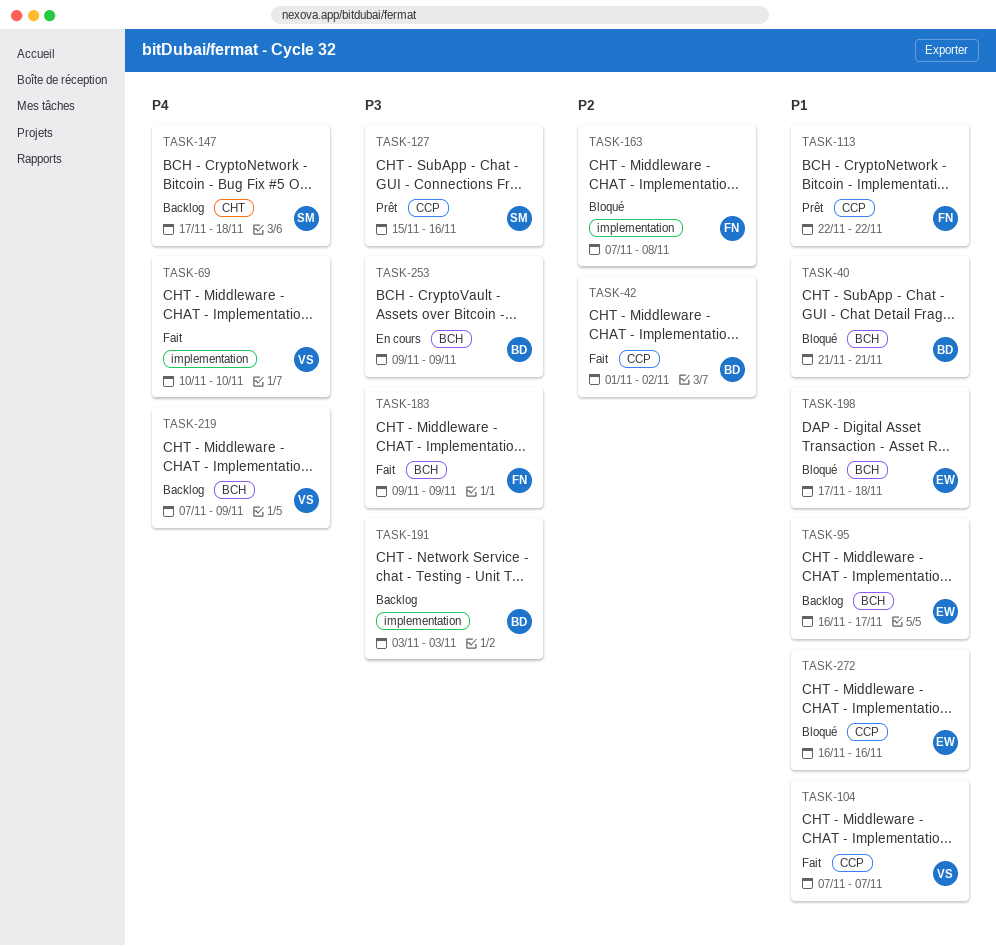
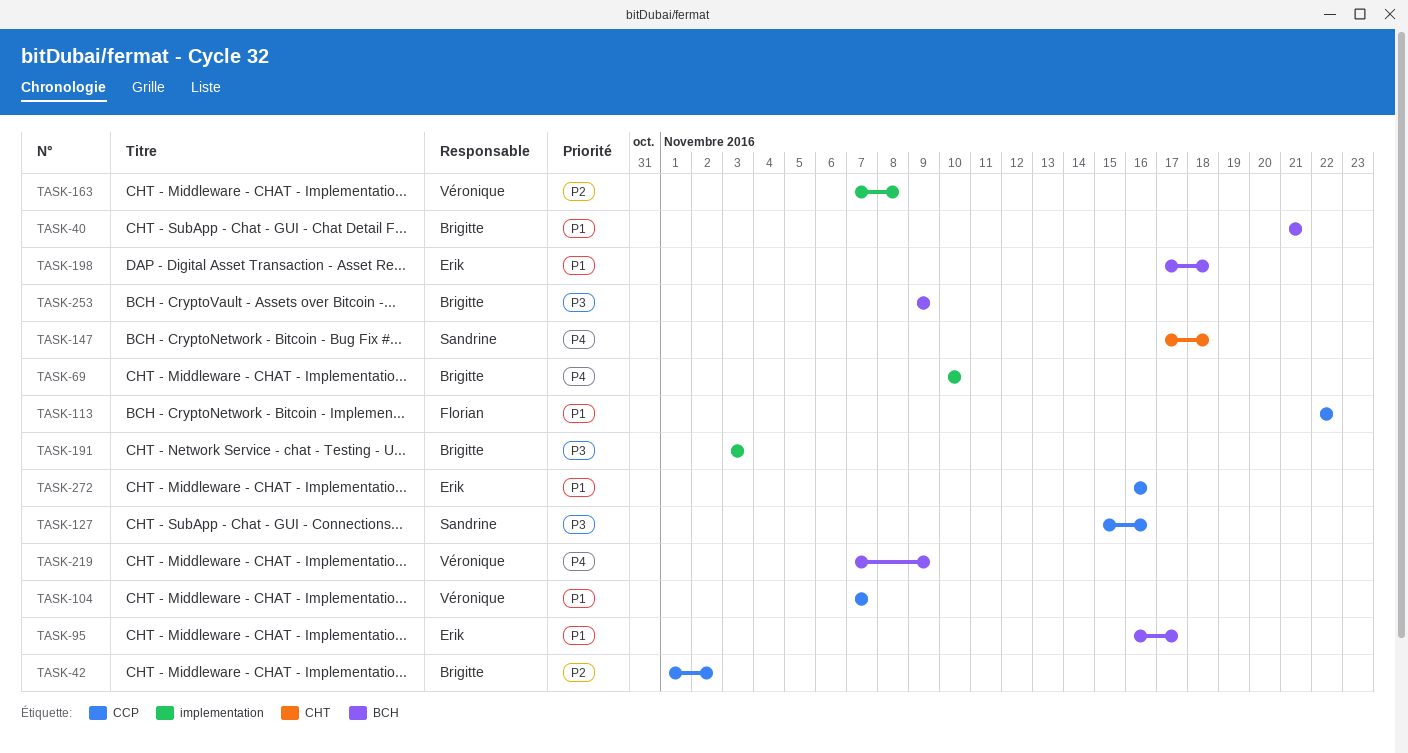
TASK-69, owner: Véronique -> Brigitte
TASK-163, owner: Florian -> Véronique
TASK-183: present -> none

